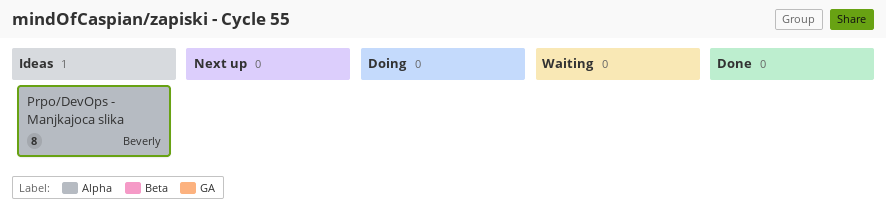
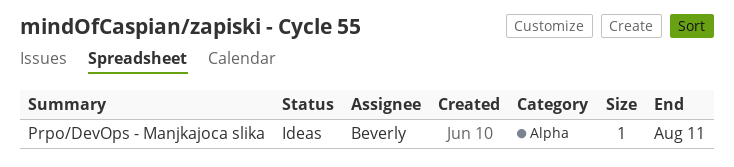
Prpo/DevOps - Manjkajoca slika, estimate: 8 -> 1

